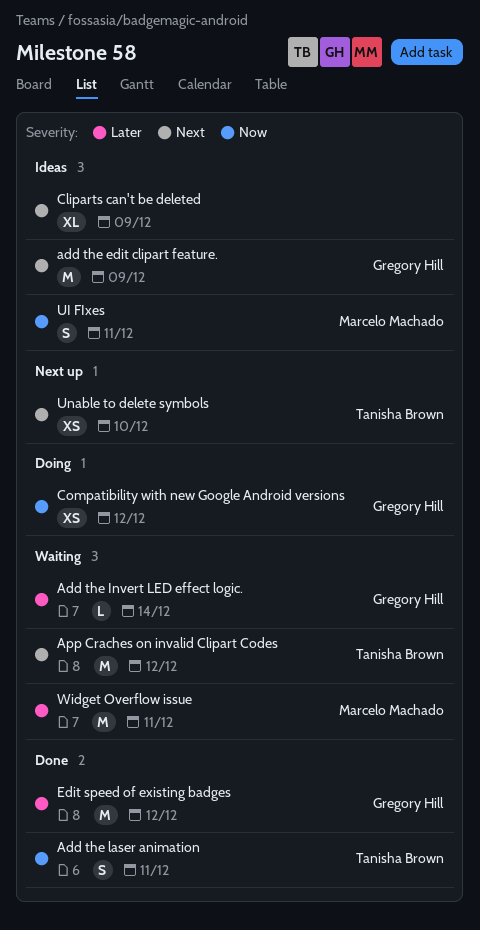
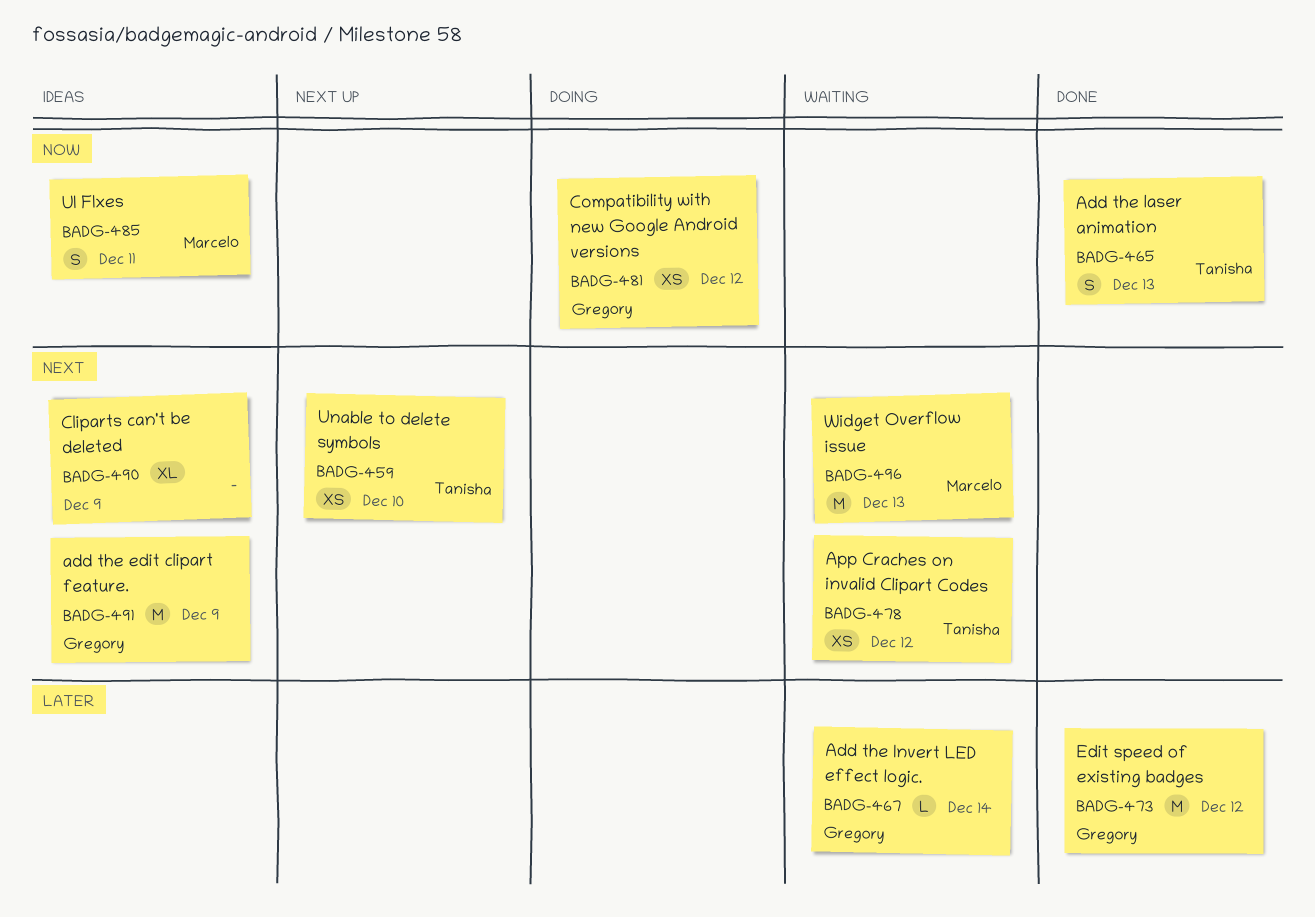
Add the laser animation, due: Dec 11 -> Dec 13
App Craches on invalid Clipart Codes, estimate: M -> XS
Widget Overflow issue, priority: Later -> Next
Widget Overflow issue, due: Dec 11 -> Dec 13

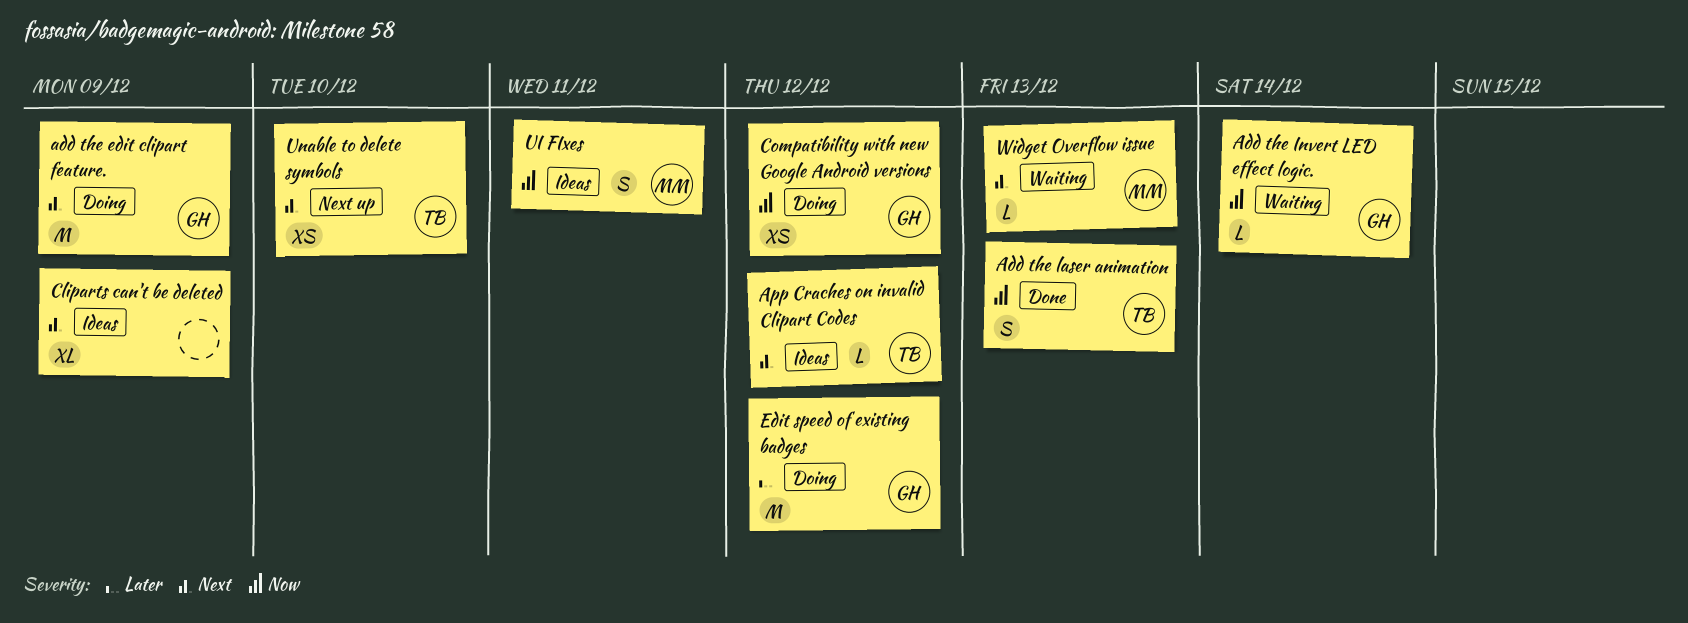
add the edit clipart feature., status: Ideas -> Doing
Add the Invert LED effect logic., priority: Later -> Now
App Craches on invalid Clipart Codes, status: Waiting -> Ideas
App Craches on invalid Clipart Codes, estimate: XS -> L
Edit speed of existing badges, status: Done -> Doing
Widget Overflow issue, estimate: M -> L

